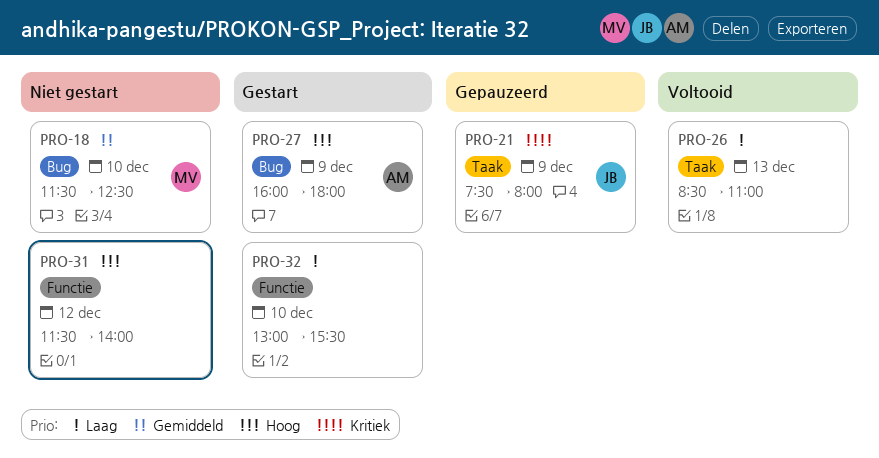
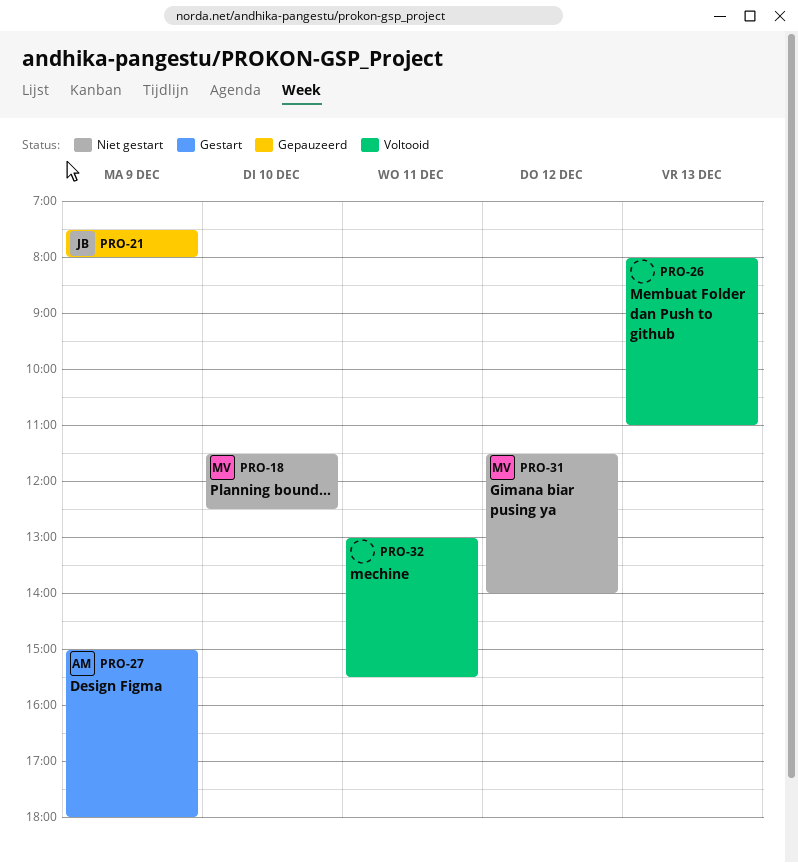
PRO-26, begins: 08:30 -> 08:00
PRO-27, begins: 16:00 -> 15:00
PRO-31, owner: none -> MV
PRO-32, status: Gestart -> Voltooid
PRO-32, day: Dec 10 -> Dec 11

